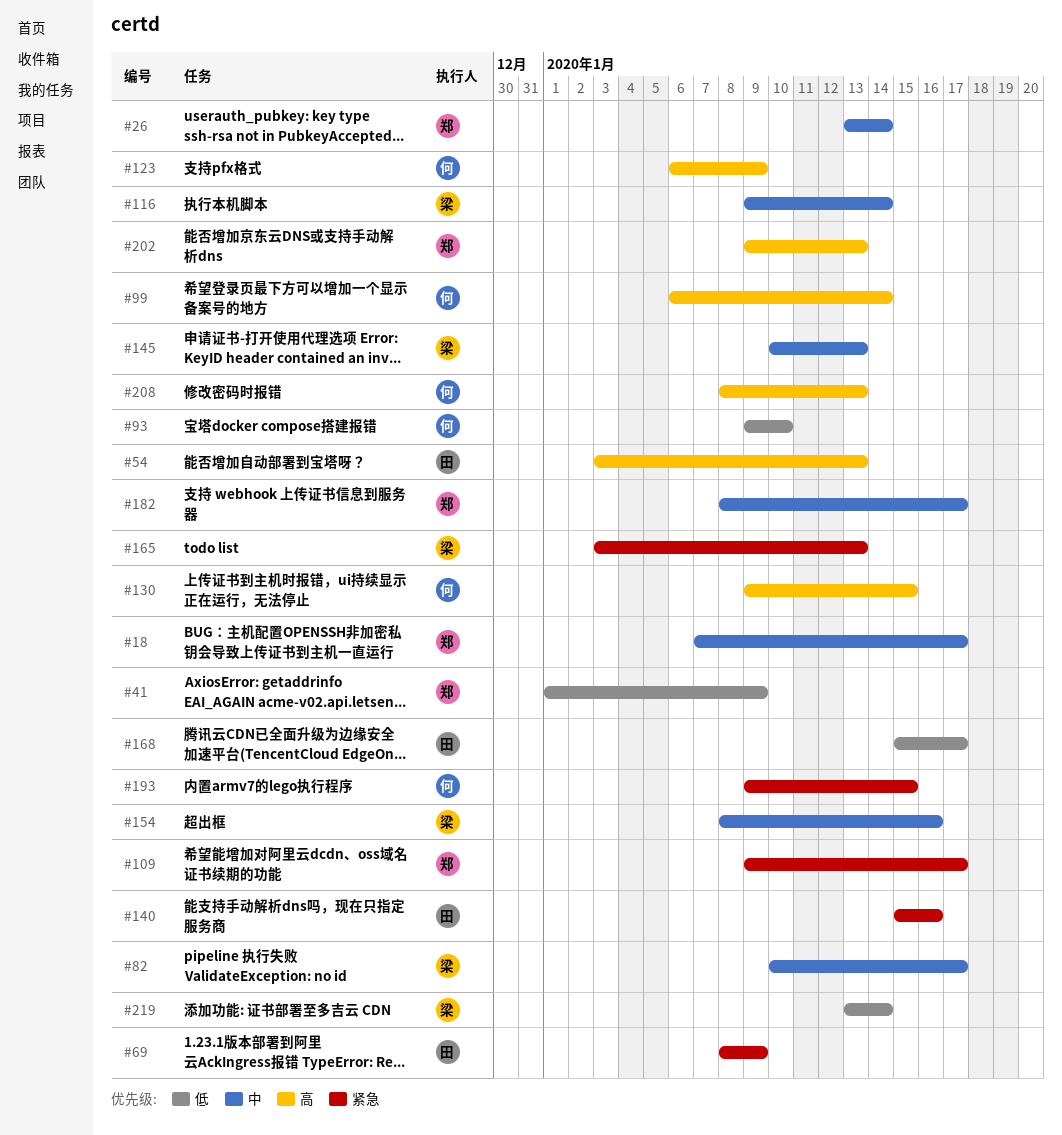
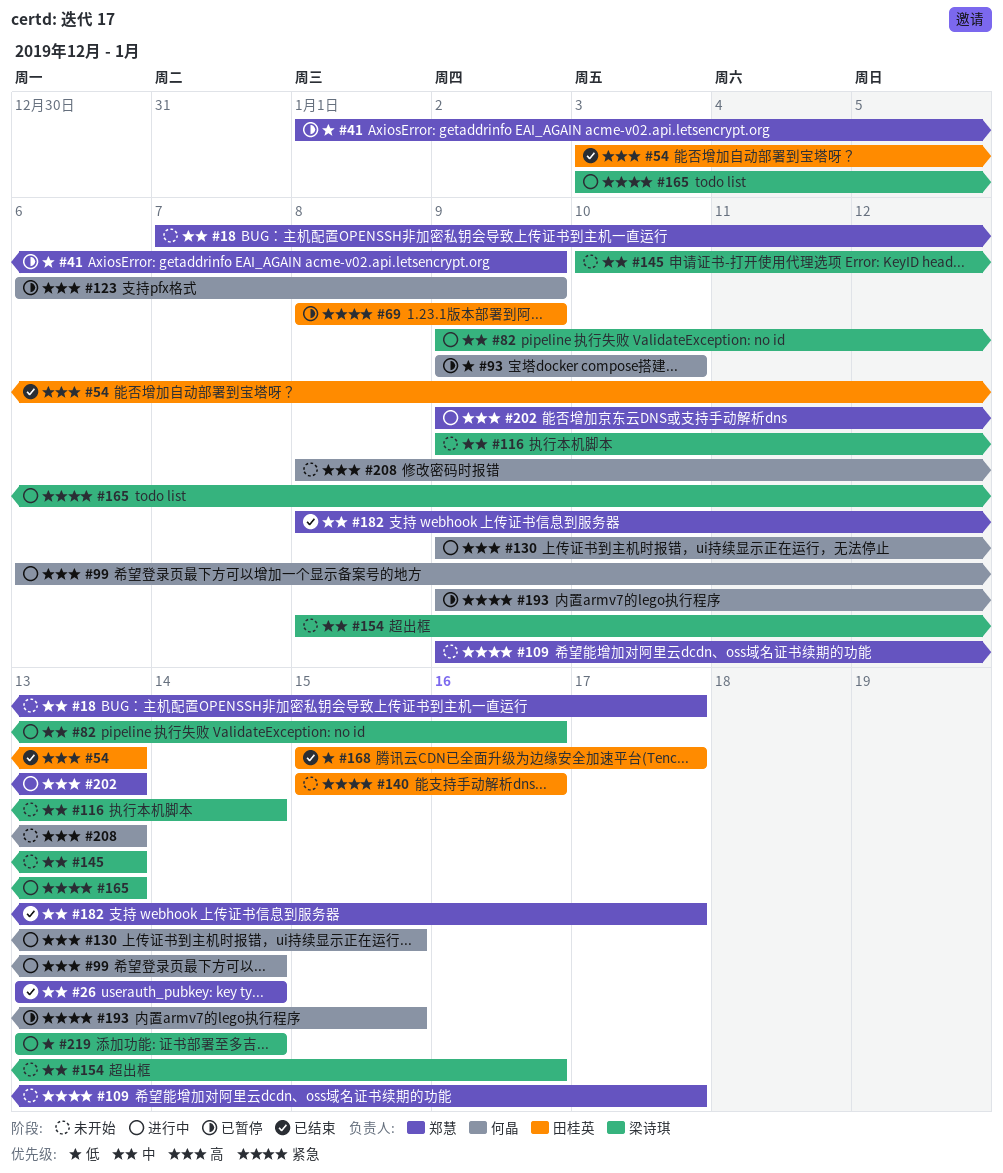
#82, start: Jan 10 -> Jan 9
#82, due: Jan 17 -> Jan 16

